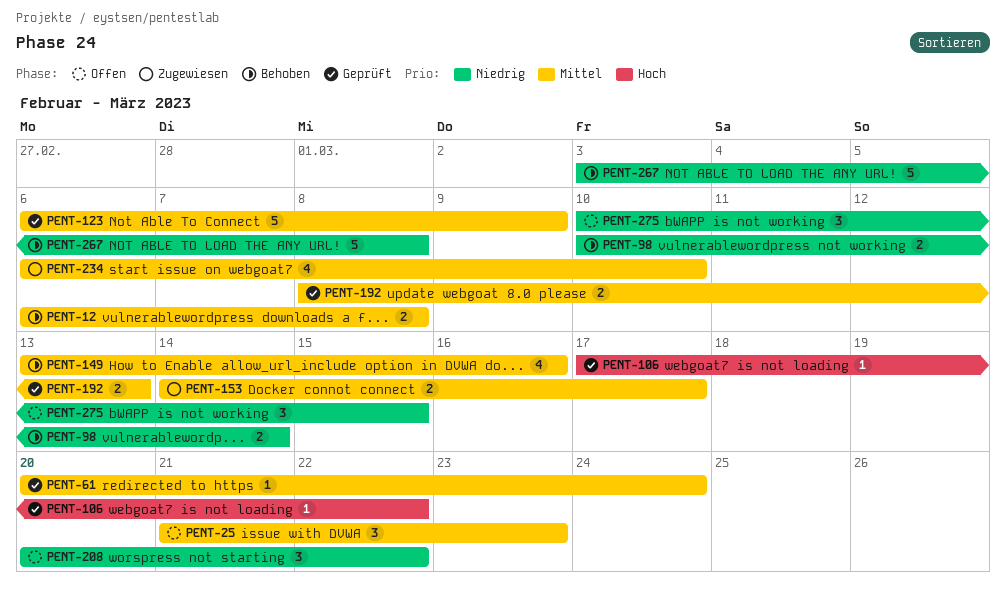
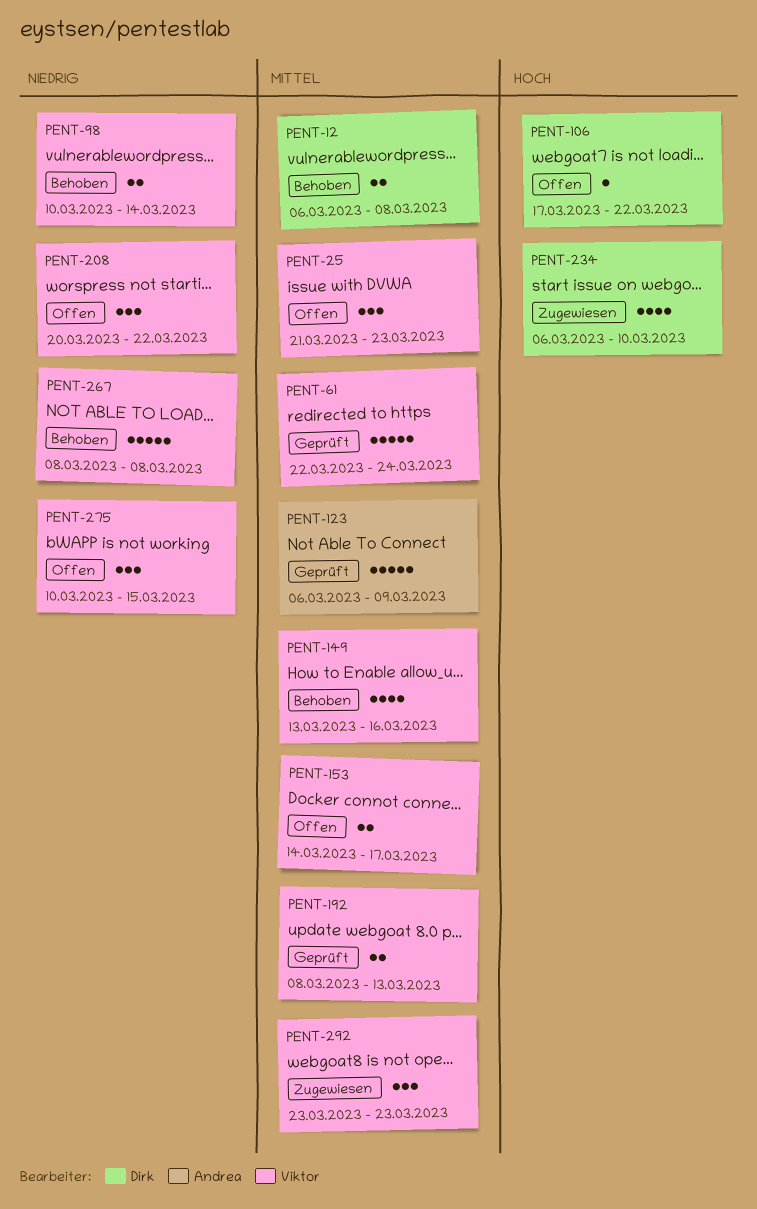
PENT-61, estimate: 1 -> 5
PENT-61, start: Mar 20 -> Mar 22
PENT-106, status: Geprüft -> Offen
PENT-153, status: Zugewiesen -> Offen
PENT-234, priority: Mittel -> Hoch
PENT-267, start: Mar 3 -> Mar 8
PENT-292: none -> present

